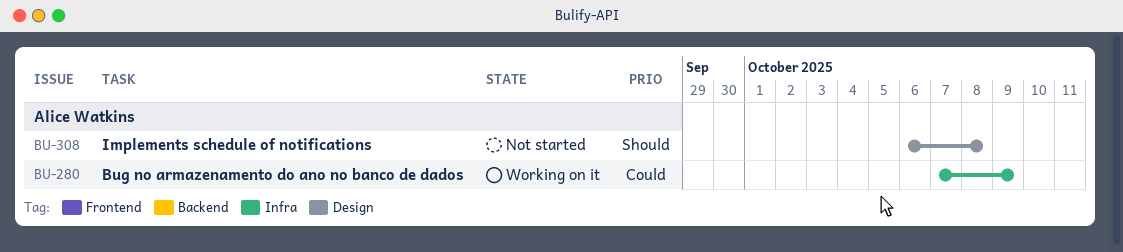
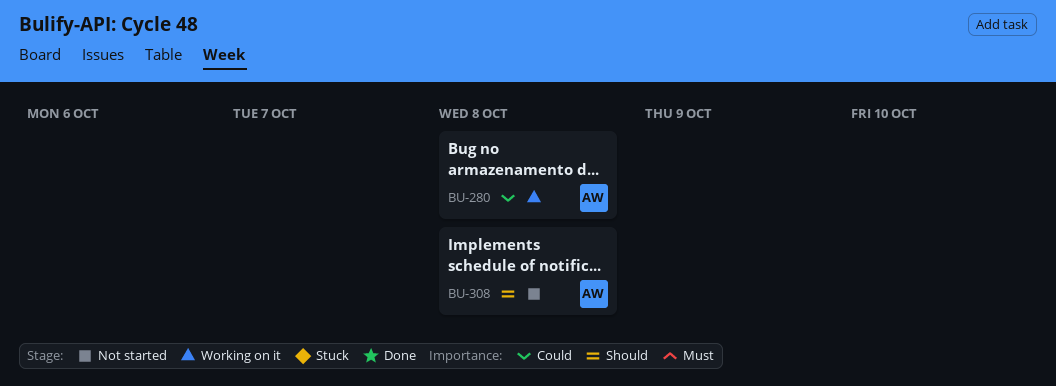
BU-280, due: Oct 9 -> Oct 8

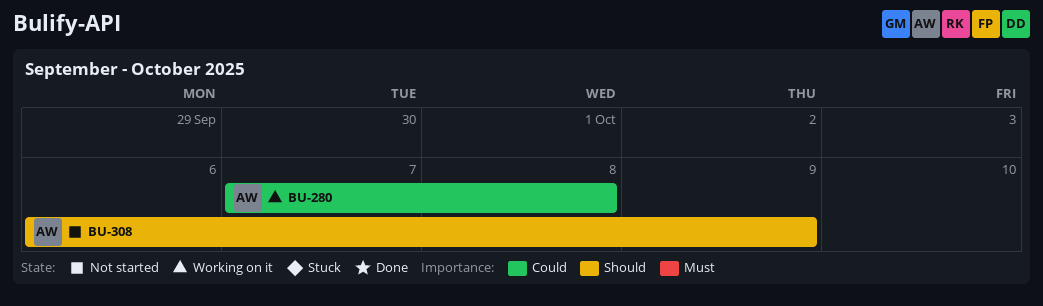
BU-308, due: Oct 8 -> Oct 9

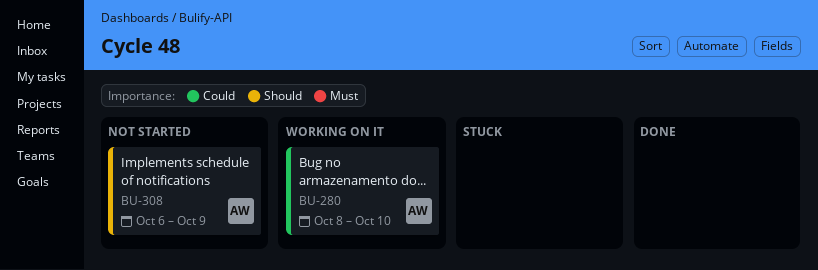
BU-280, start: Oct 7 -> Oct 8
BU-280, due: Oct 8 -> Oct 10

